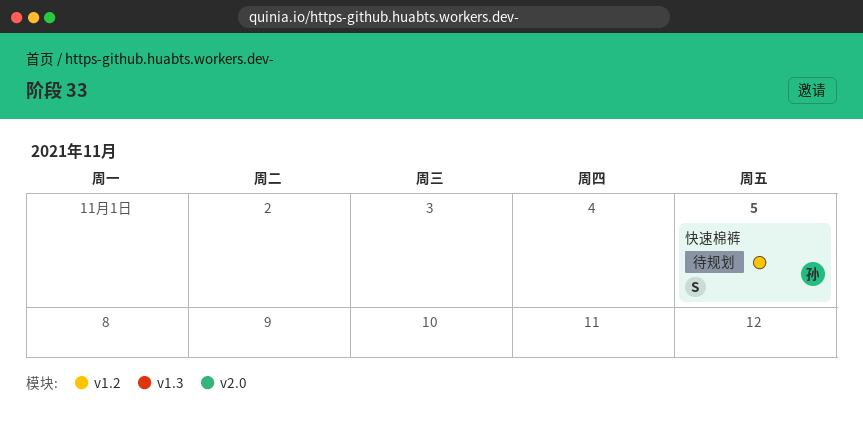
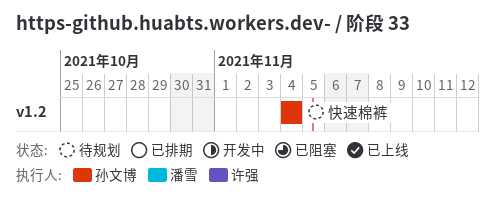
快速棉裤, due: Nov 5 -> Nov 4

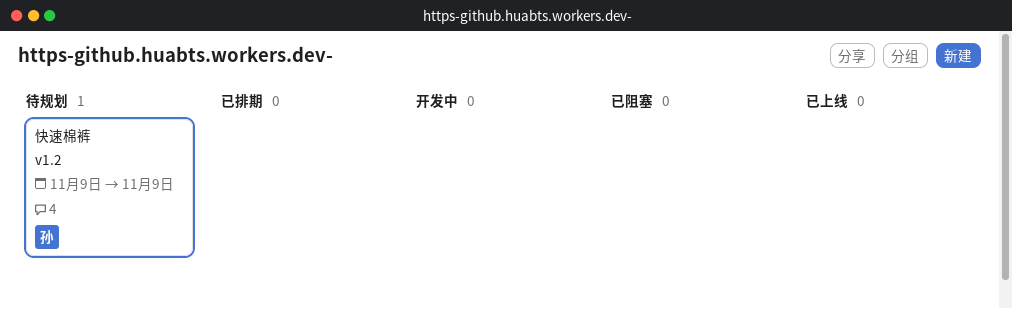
快速棉裤, start: Nov 4 -> Nov 9
快速棉裤, due: Nov 4 -> Nov 9

